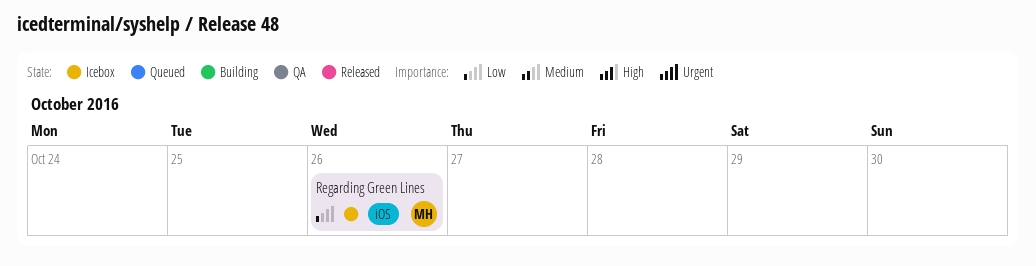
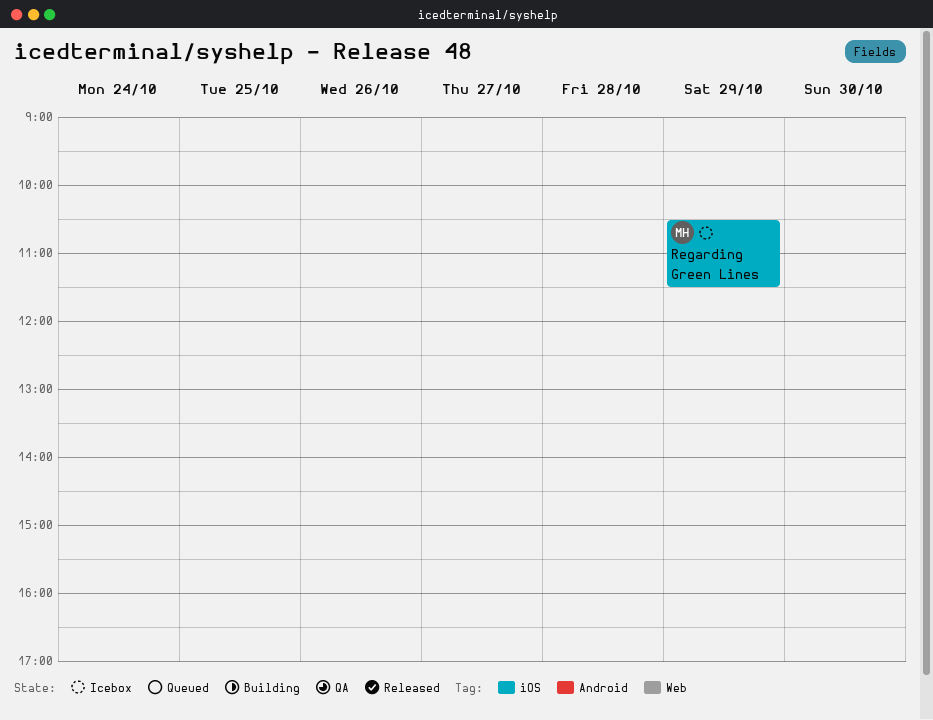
Regarding Green Lines, day: Oct 26 -> Oct 29

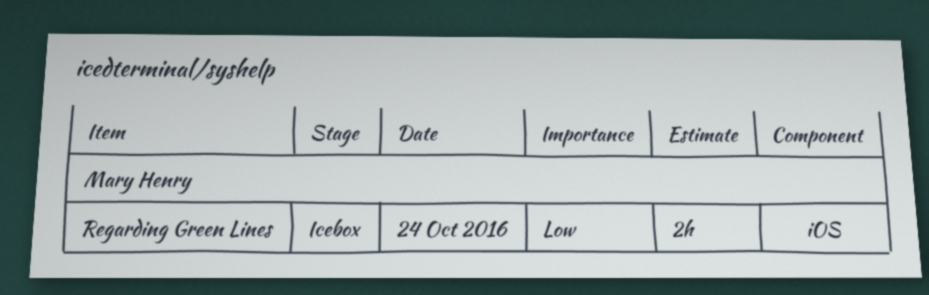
Regarding Green Lines, day: Oct 29 -> Oct 24

